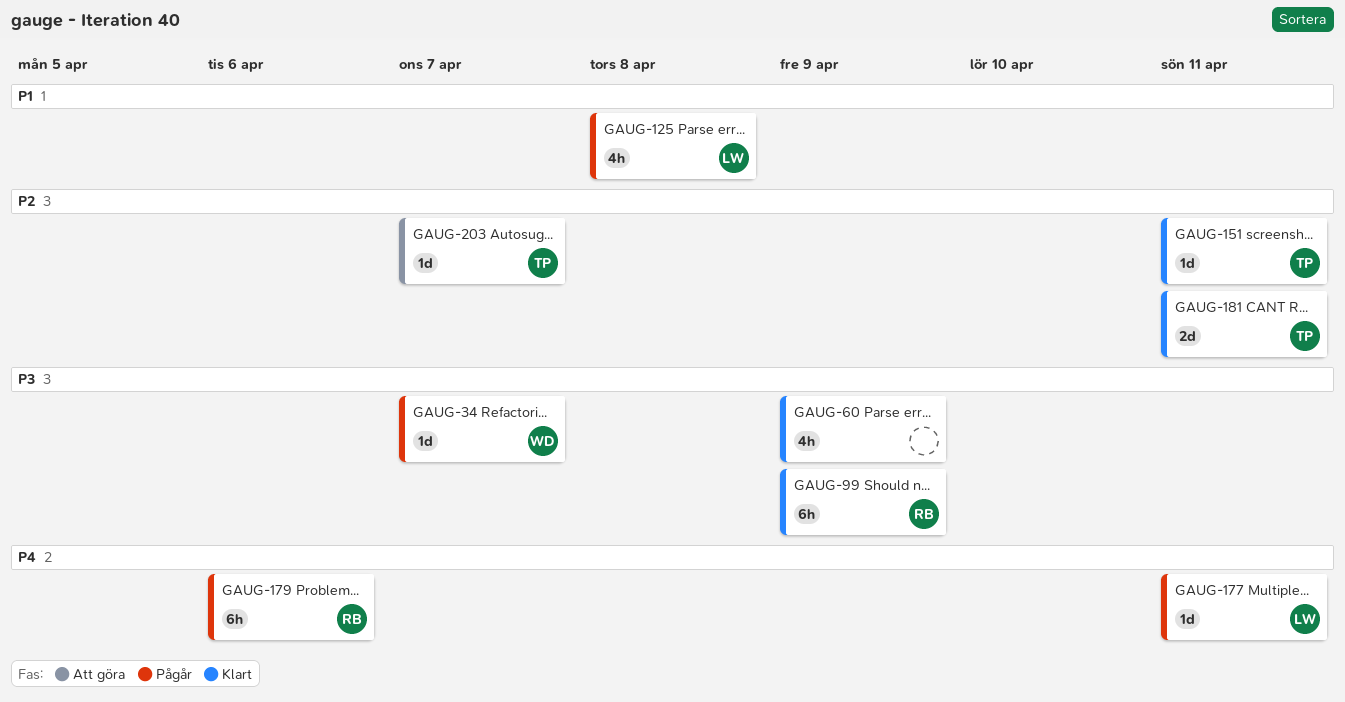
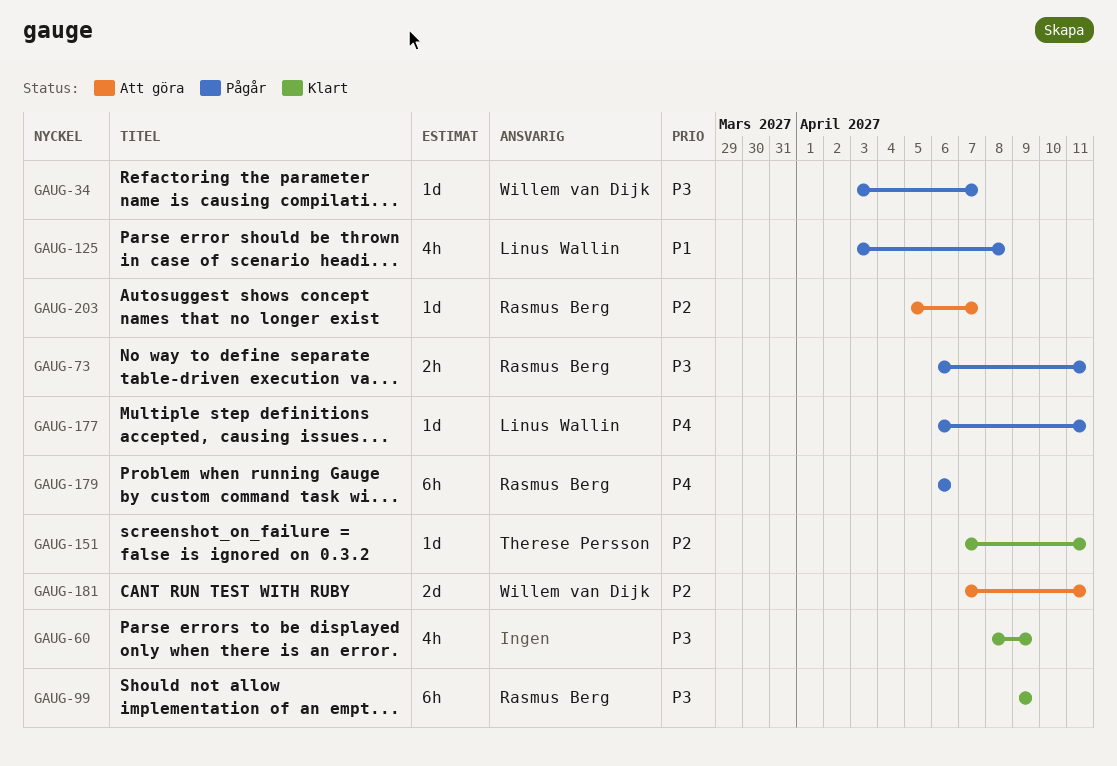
GAUG-73: none -> present
GAUG-181, status: Klart -> Att göra
GAUG-181, owner: Therese Persson -> Willem van Dijk
GAUG-203, owner: Therese Persson -> Rasmus Berg

